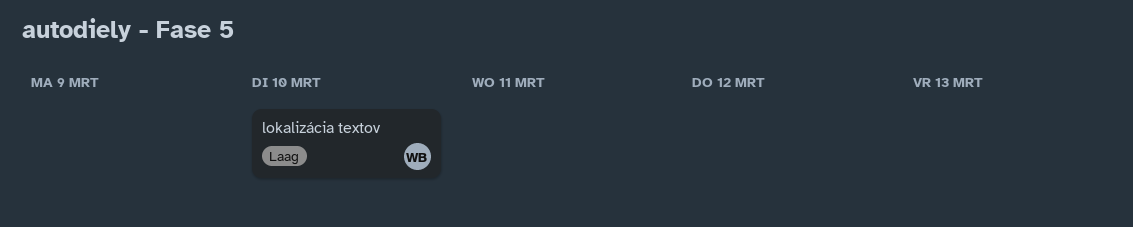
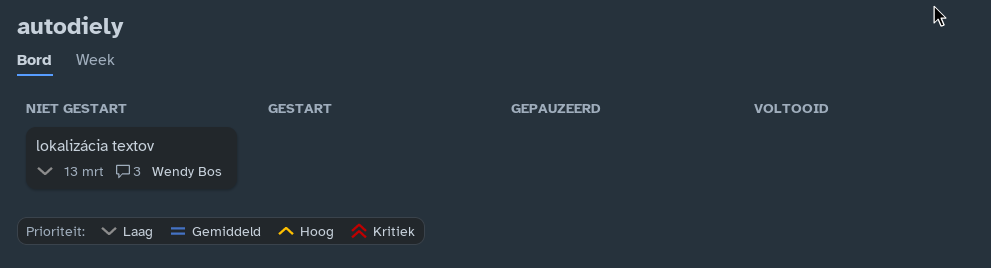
lokalizácia textov, due: Mar 10 -> Mar 13

